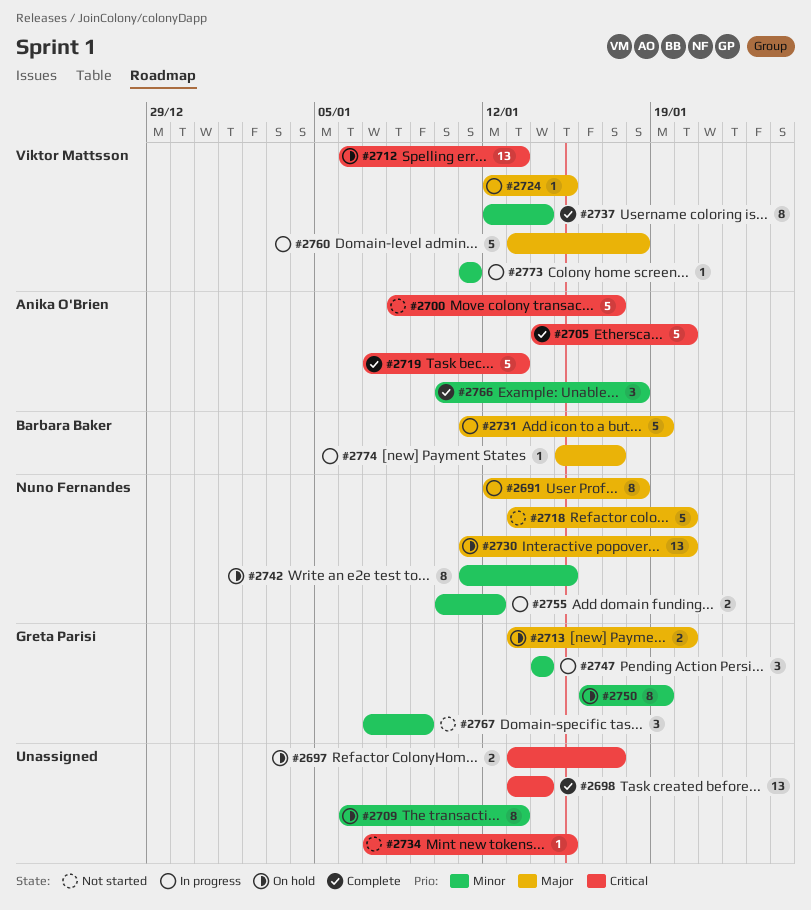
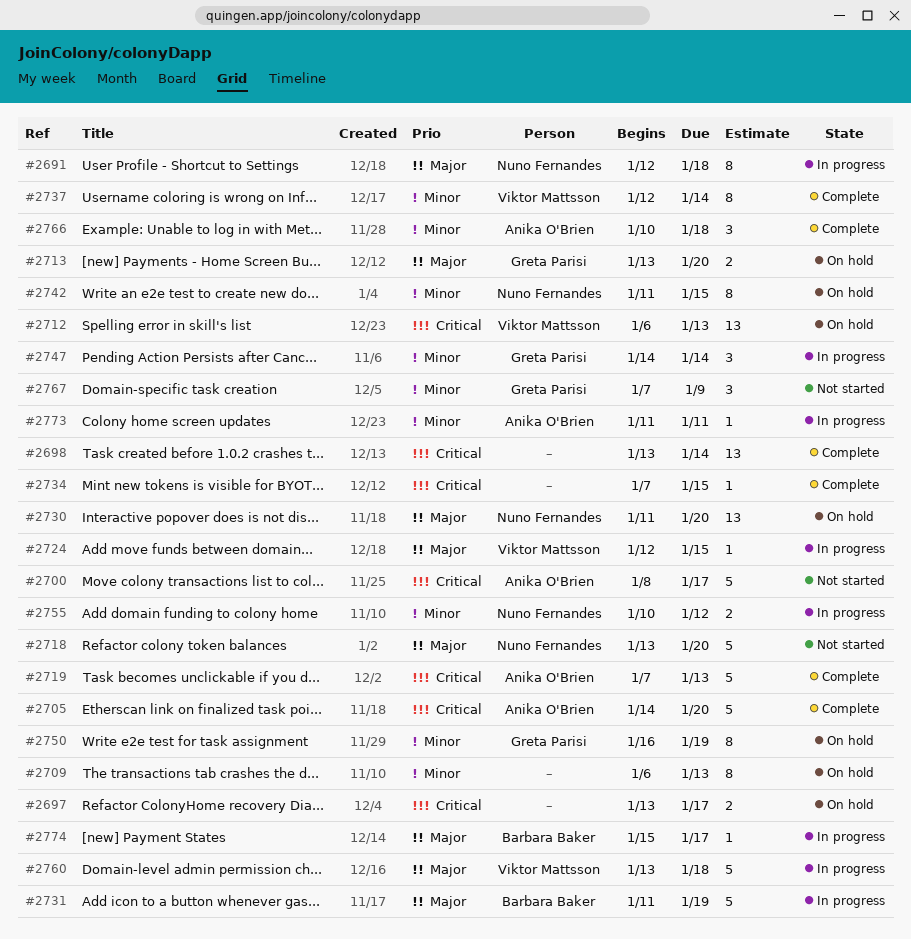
#2734, status: Not started -> Complete
#2773, owner: Viktor Mattsson -> Anika O'Brien

